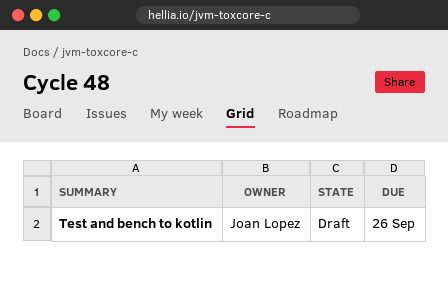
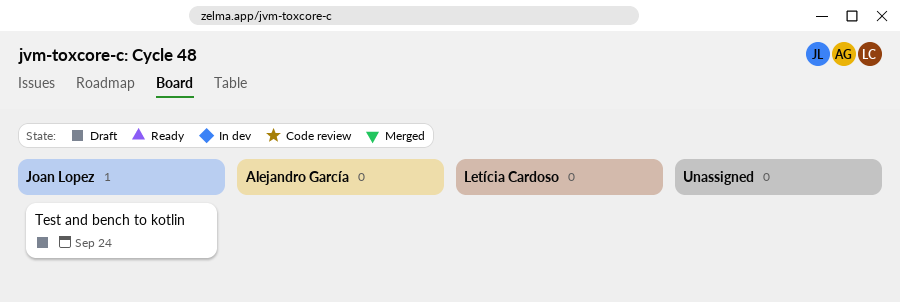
Test and bench to kotlin, due: Sep 26 -> Sep 24

